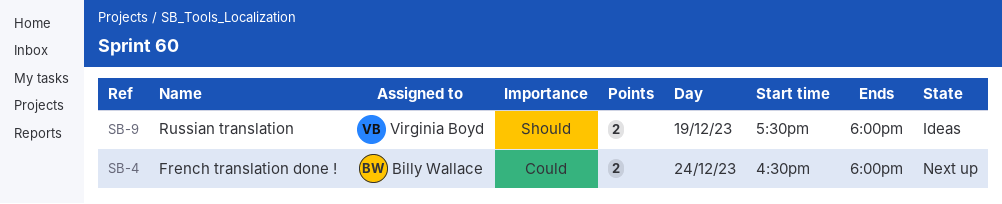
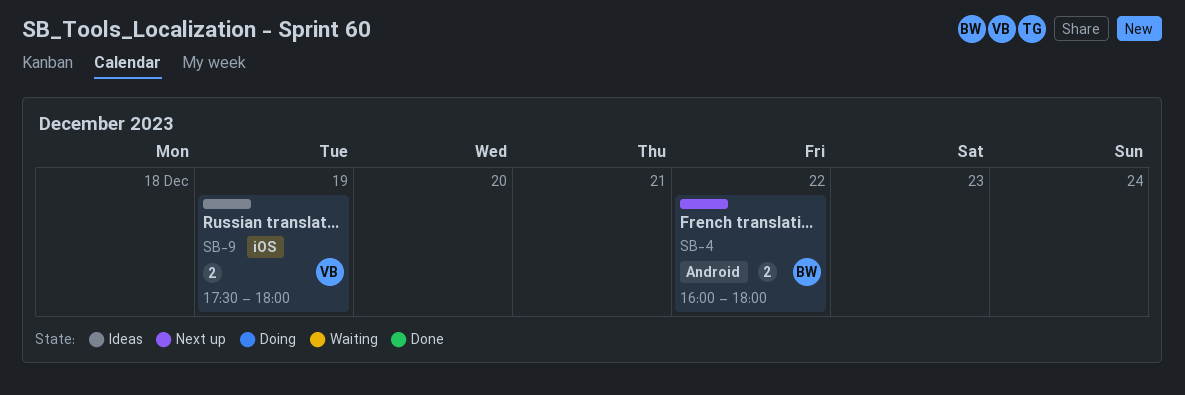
SB-4, day: Dec 24 -> Dec 22
SB-4, begins: 16:30 -> 16:00

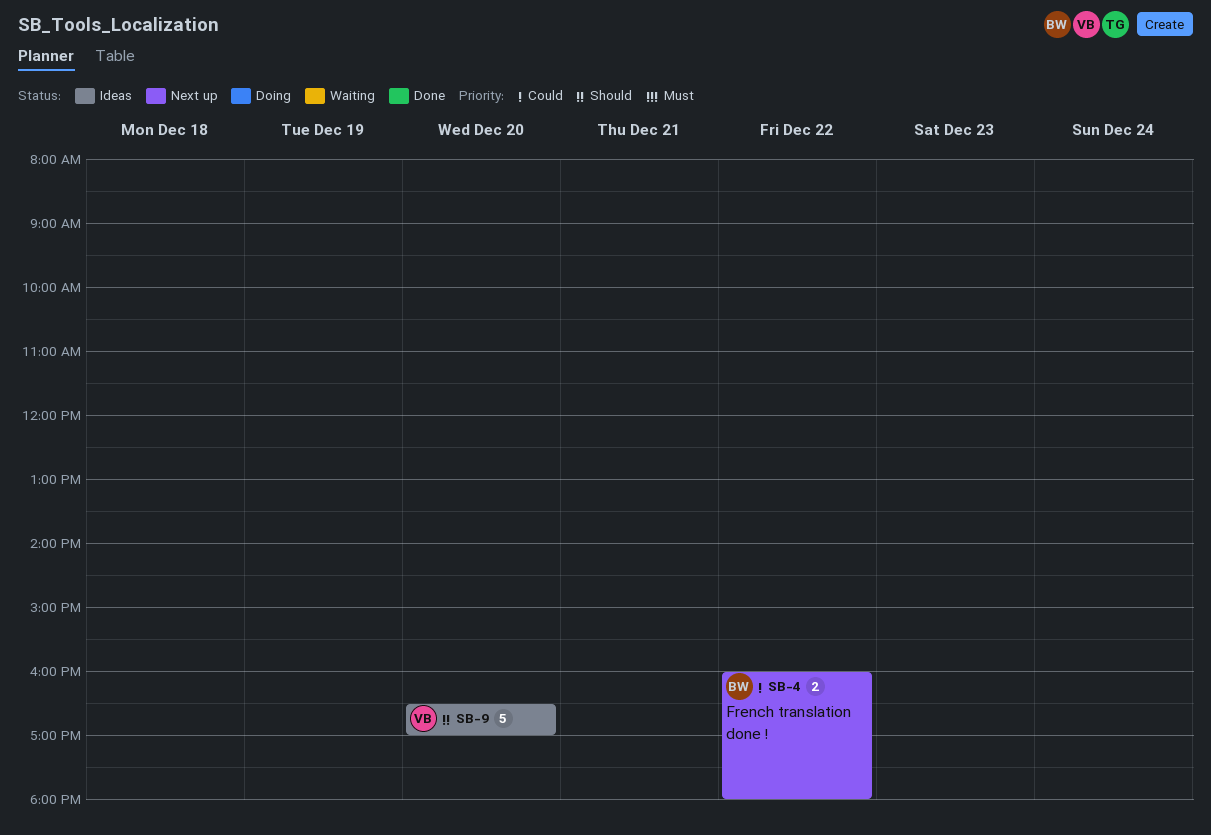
SB-9, estimate: 2 -> 5
SB-9, day: Dec 19 -> Dec 20
SB-9, begins: 17:30 -> 16:30
SB-9, ends: 18:00 -> 17:00

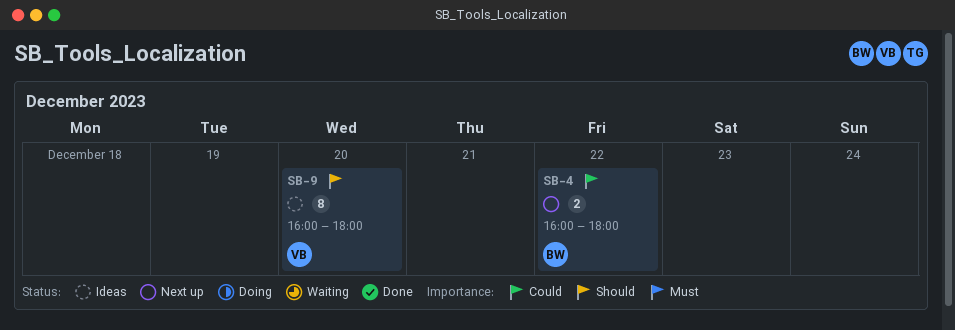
SB-9, estimate: 5 -> 8
SB-9, begins: 16:30 -> 16:00
SB-9, ends: 17:00 -> 18:00

